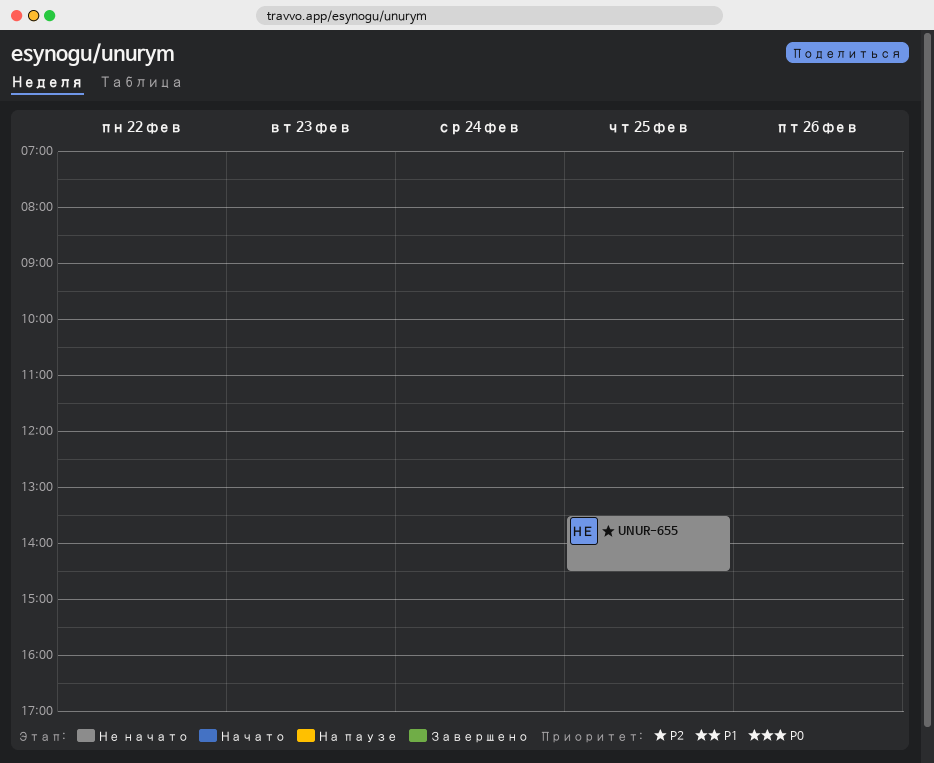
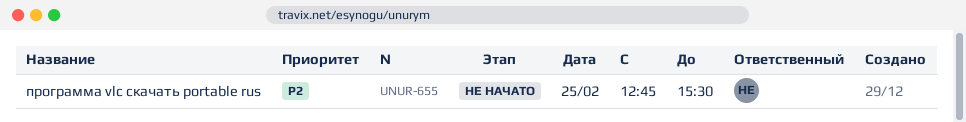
UNUR-655, begins: 13:30 -> 12:45
UNUR-655, ends: 14:30 -> 15:30

